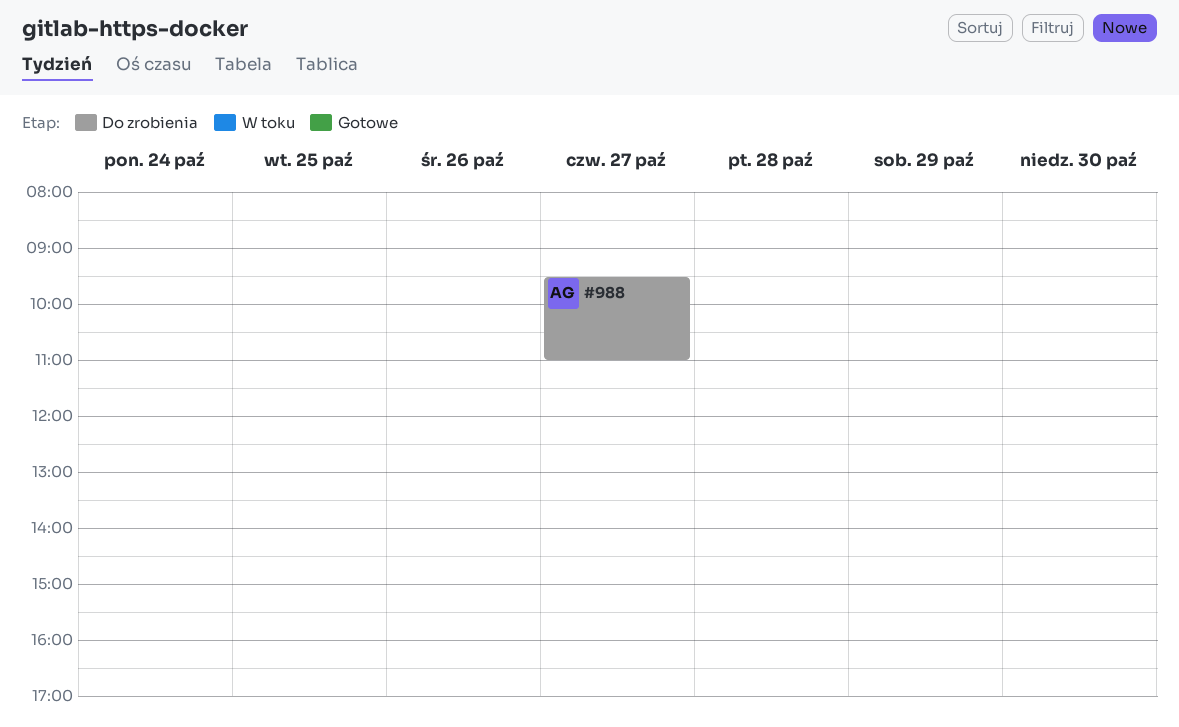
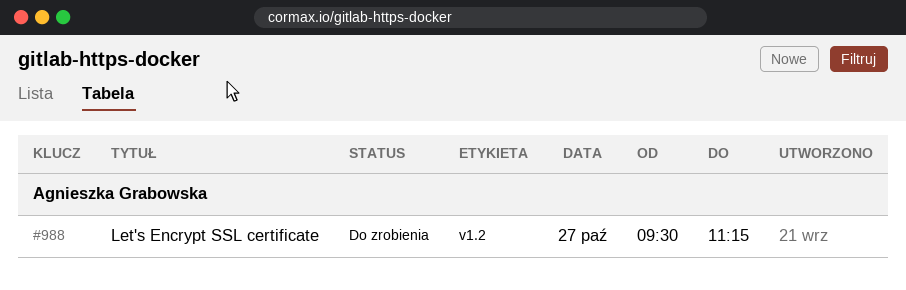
#988, ends: 11:00 -> 11:15

